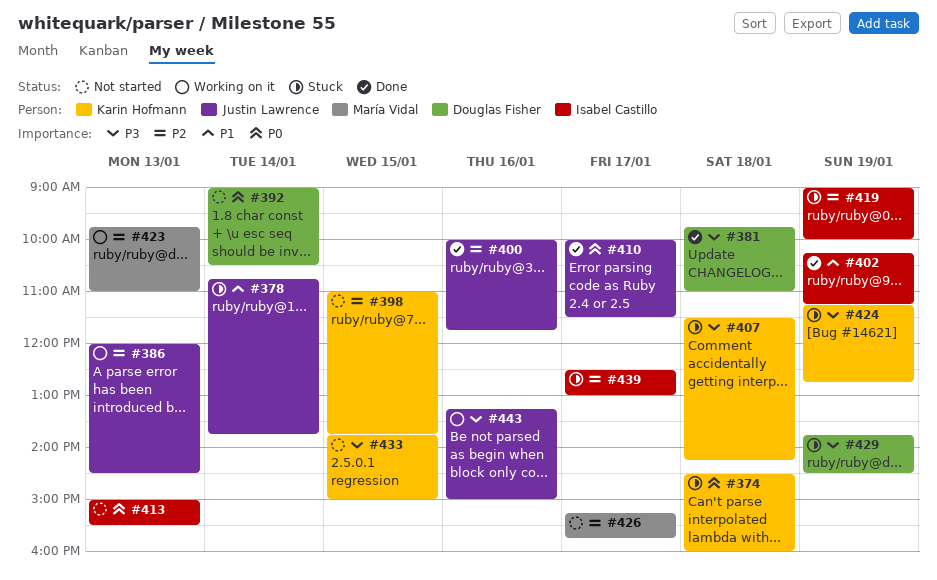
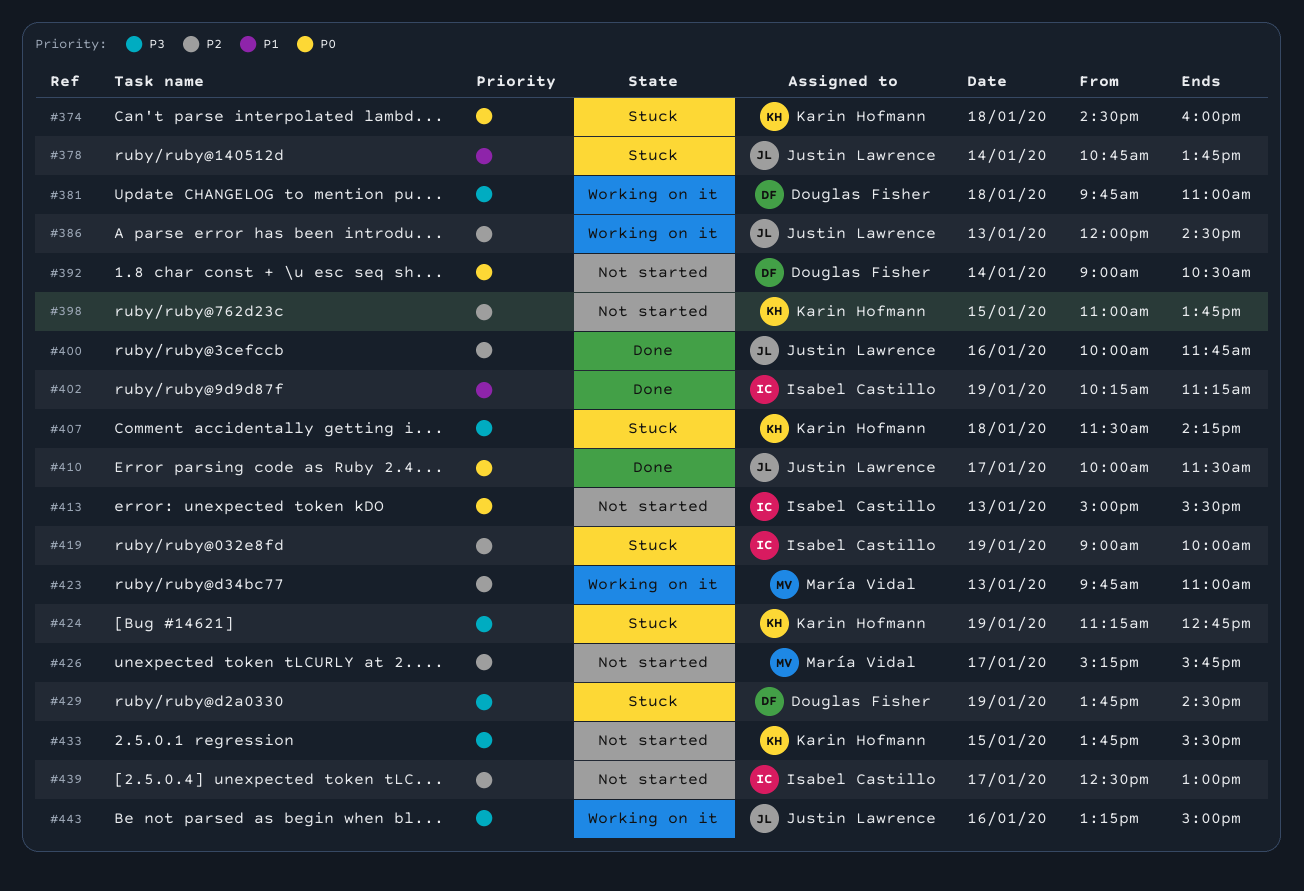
#381, status: Done -> Working on it
#433, ends: 15:00 -> 15:30
#439, status: Stuck -> Not started

